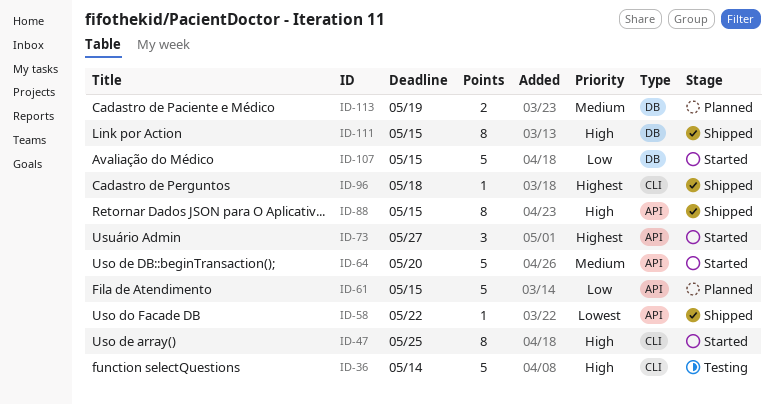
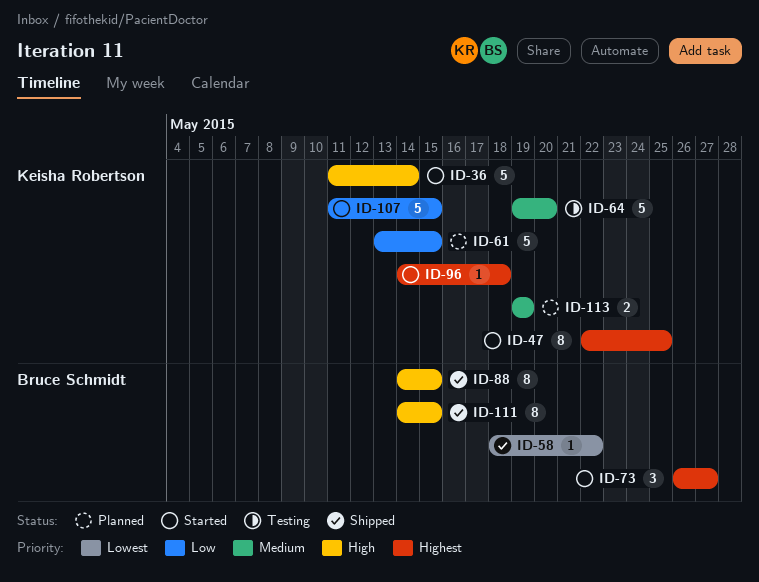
ID-36, status: Testing -> Started
ID-47, priority: High -> Highest
ID-64, status: Started -> Testing
ID-96, status: Shipped -> Started

